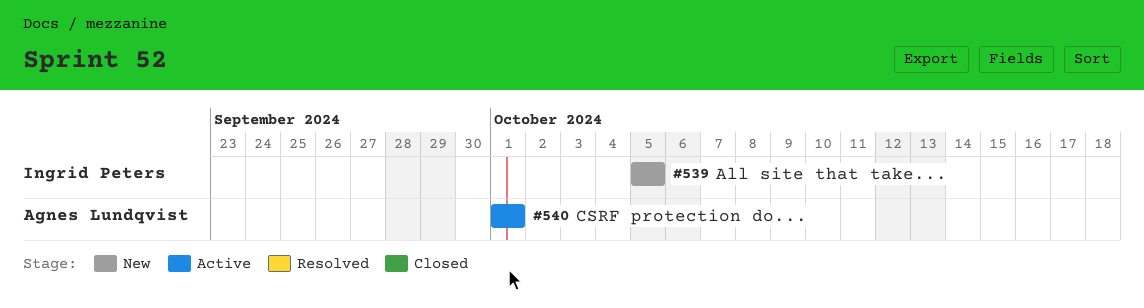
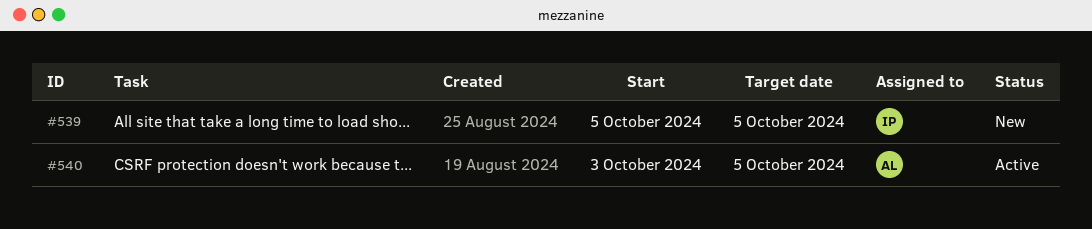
#540, start: Oct 1 -> Oct 3
#540, due: Oct 1 -> Oct 5

